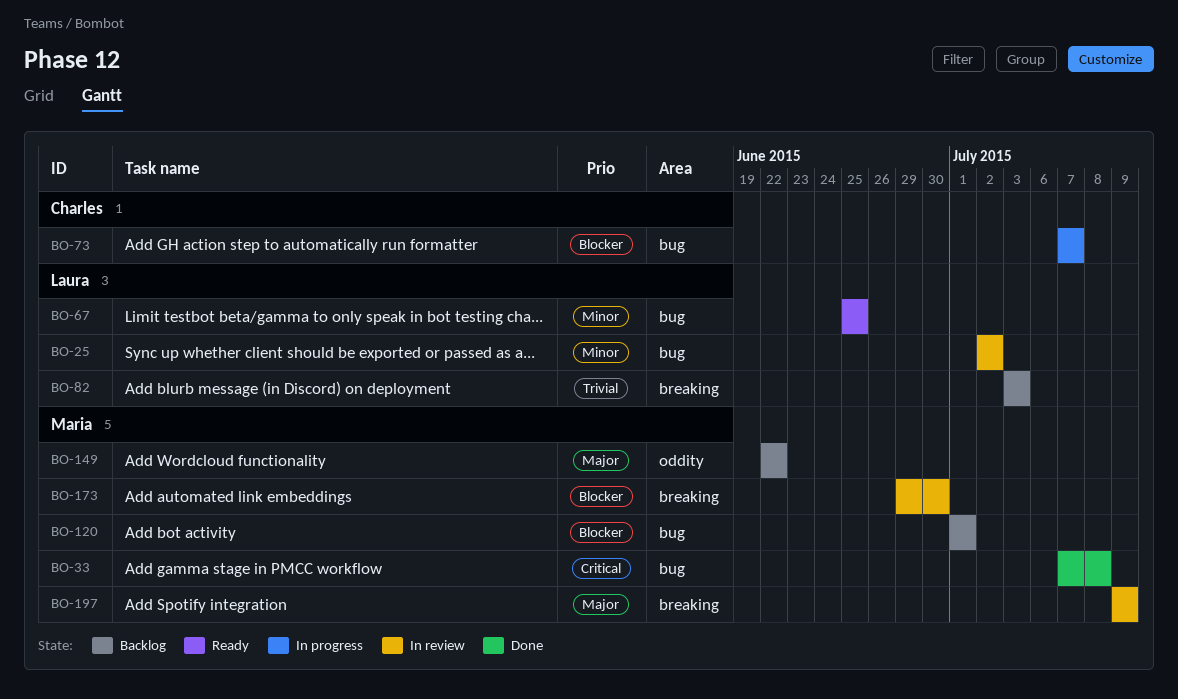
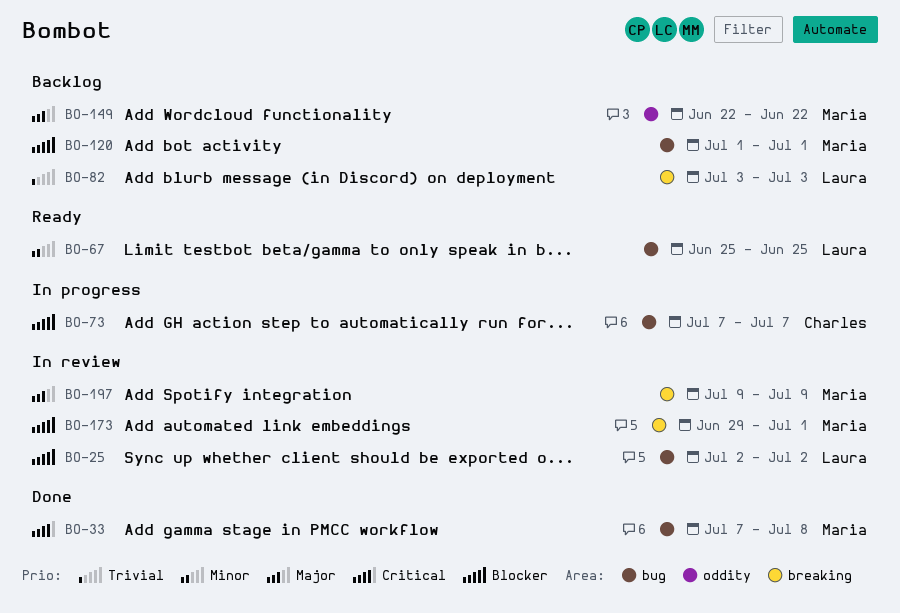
BO-25, priority: Minor -> Blocker
BO-173, due: Jun 30 -> Jul 1

